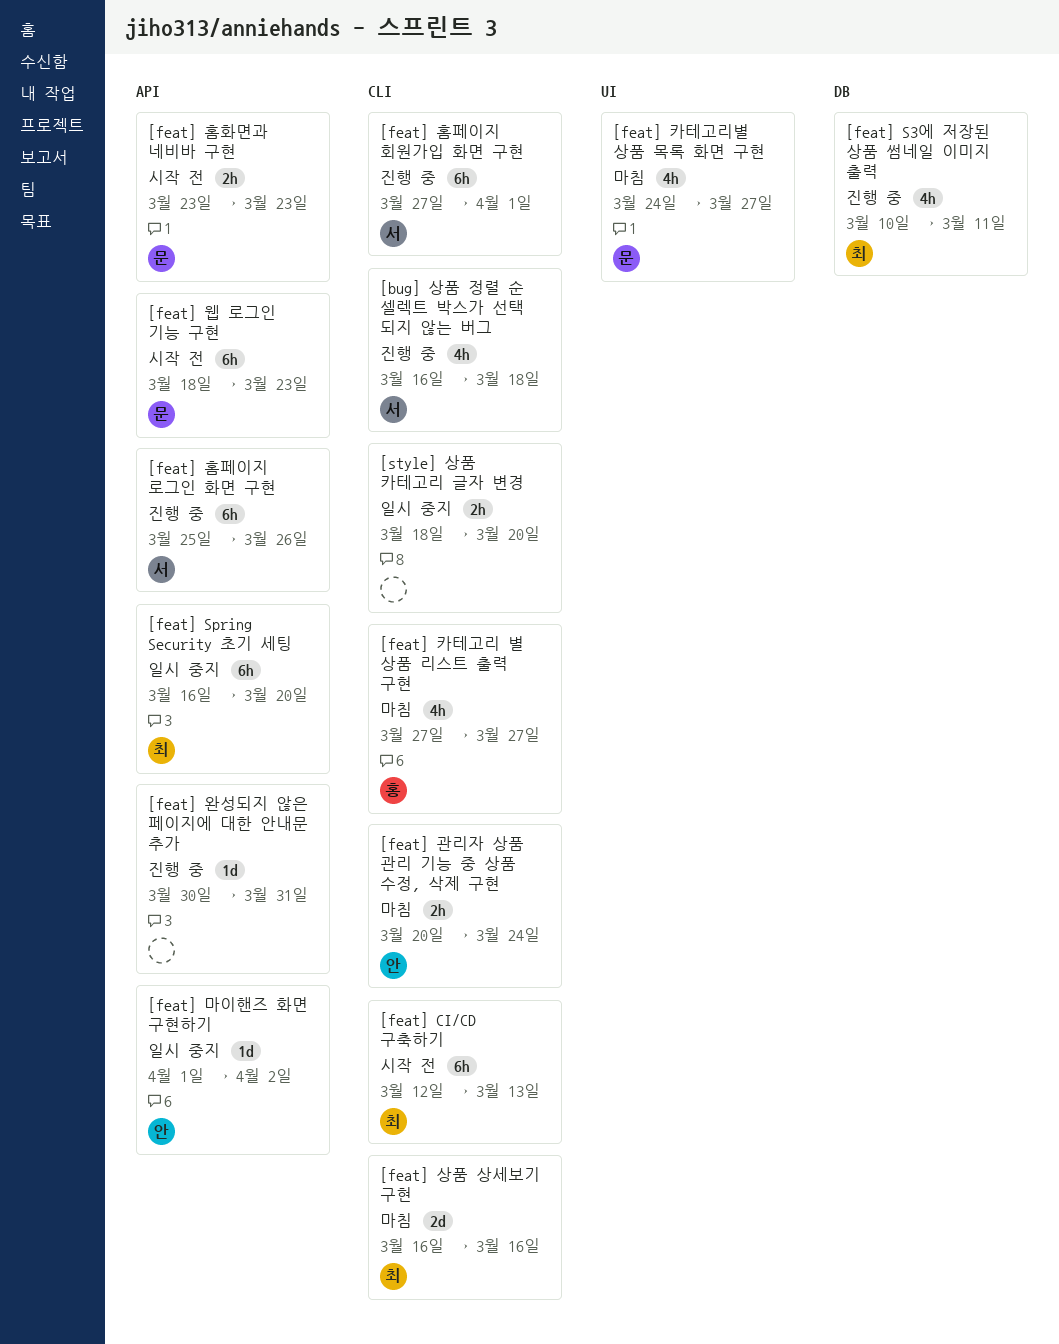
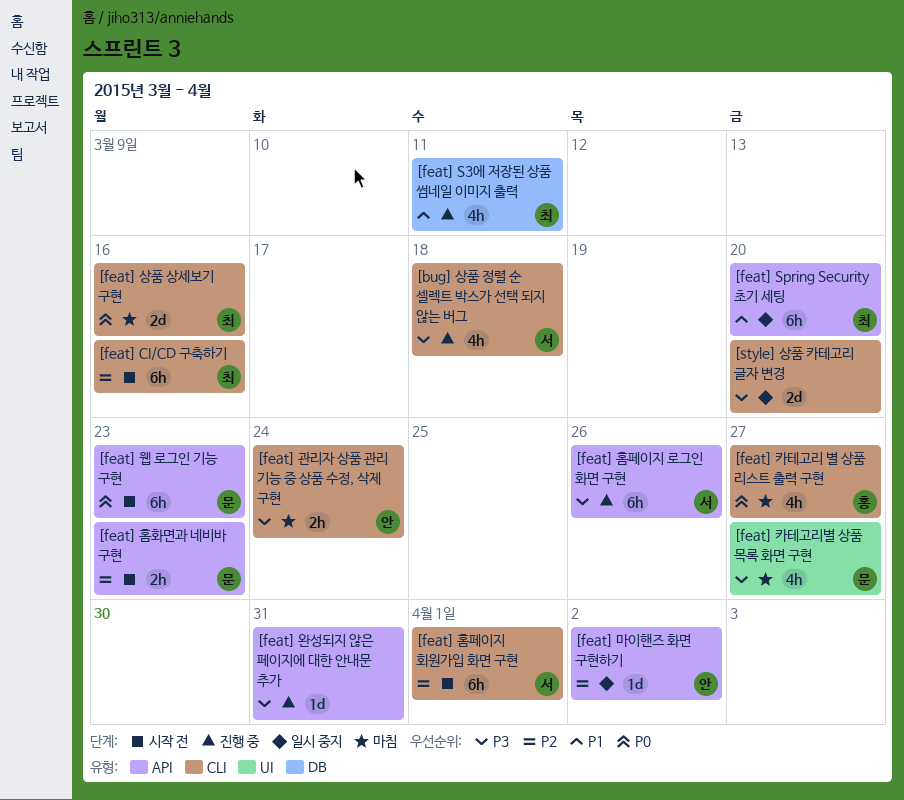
[feat] CI/CD 구축하기, due: Mar 13 -> Mar 16
[feat] 홈페이지 회원가입 화면 구현, status: 진행 중 -> 시작 전
[style] 상품 카테고리 글자 변경, estimate: 2h -> 2d

